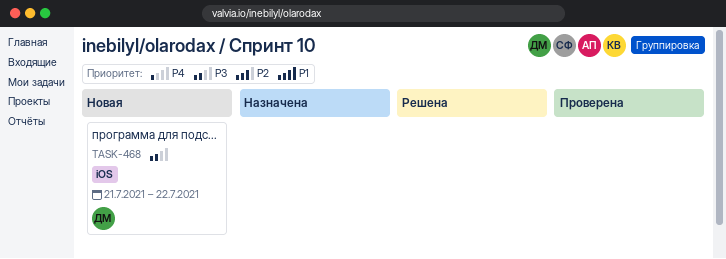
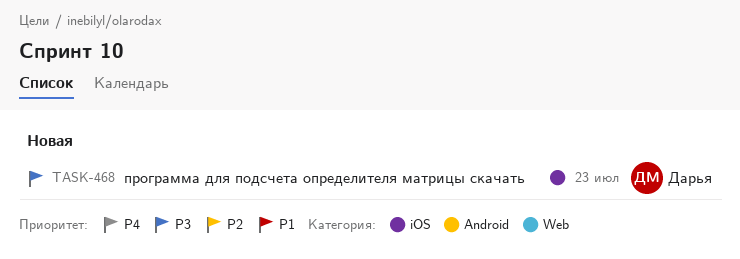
TASK-468, due: Jul 22 -> Jul 23

